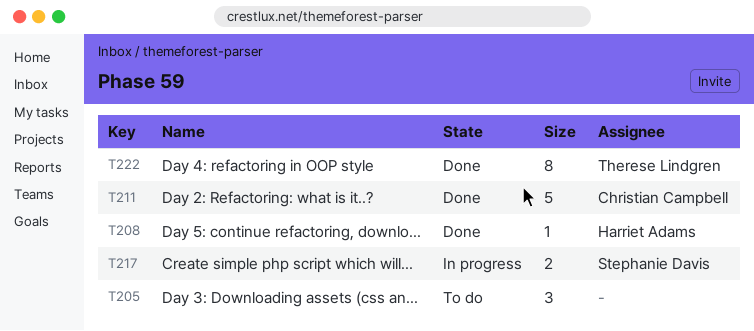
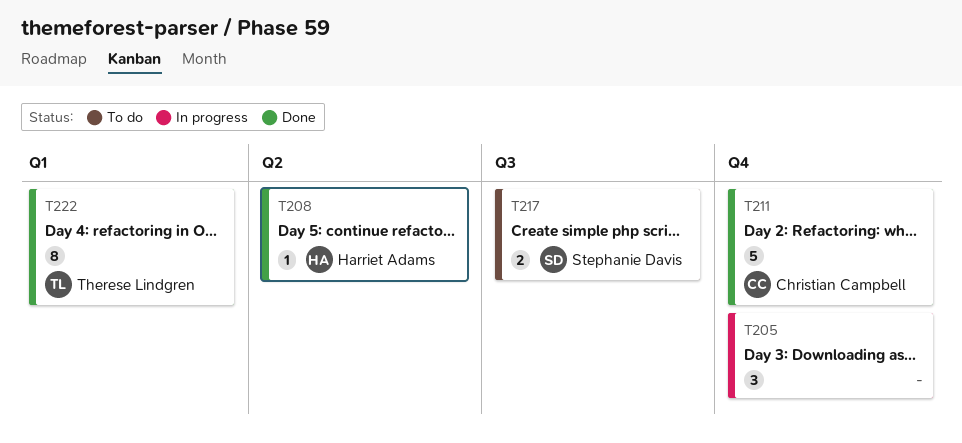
T205, status: To do -> In progress
T217, status: In progress -> To do

